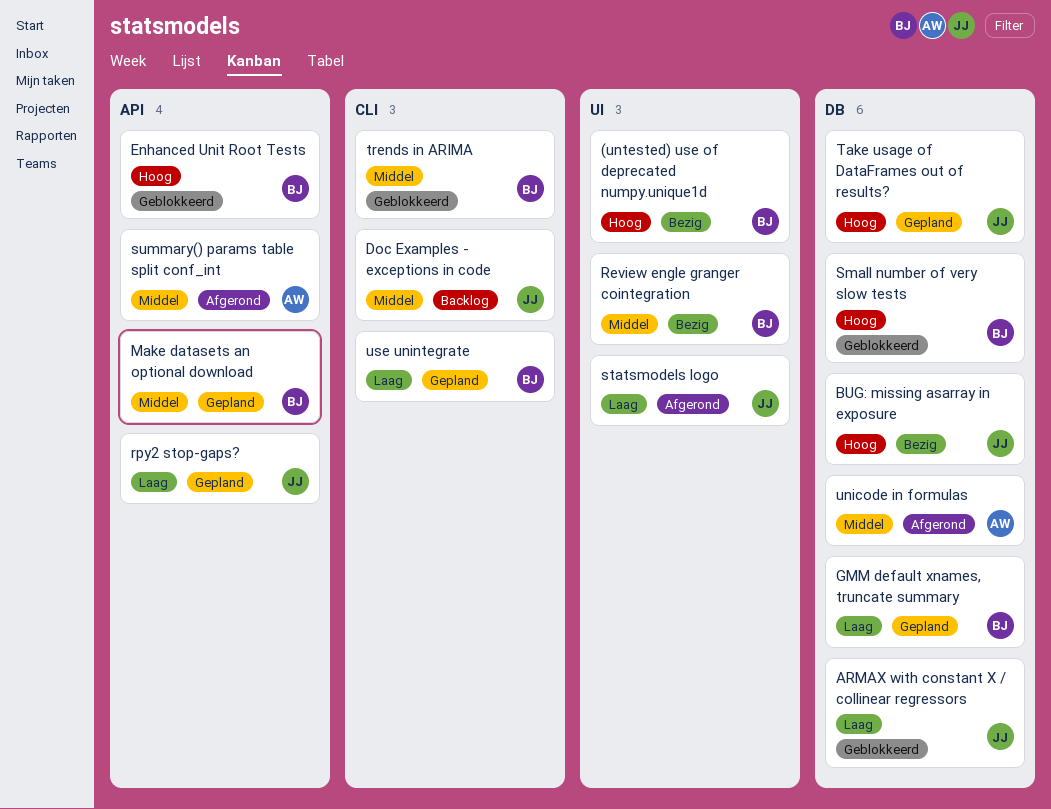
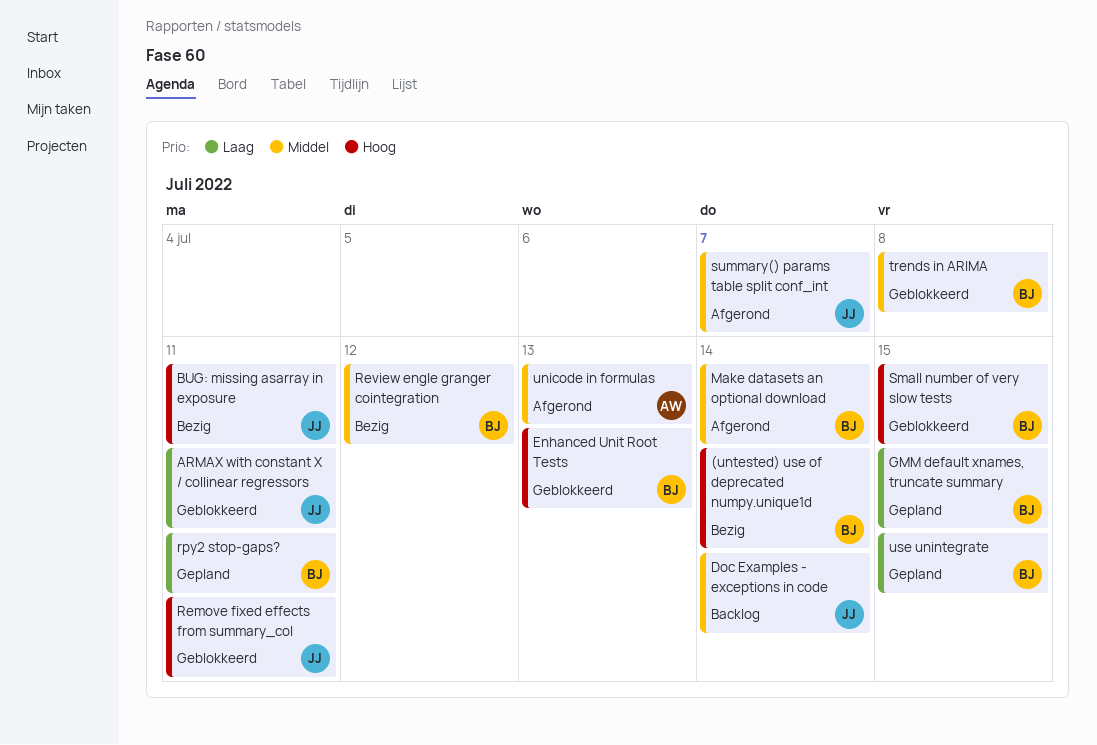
Make datasets an optional download, status: Gepland -> Afgerond
Remove fixed effects from summary_col: none -> present
rpy2 stop-gaps?, owner: JJ -> BJ
statsmodels logo: present -> none
summary() params table split conf_int, owner: AW -> JJ
Take usage of DataFrames out of results?: present -> none

